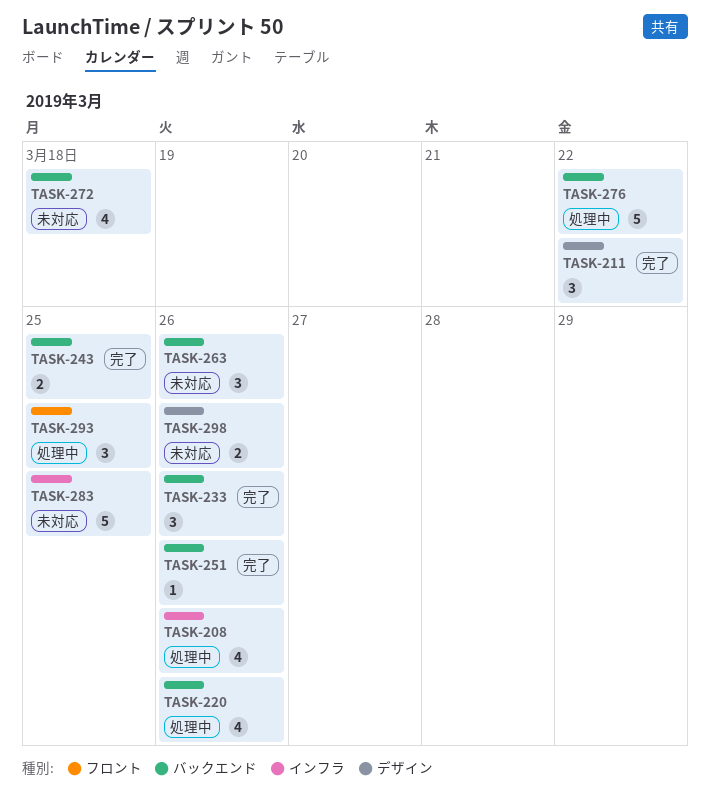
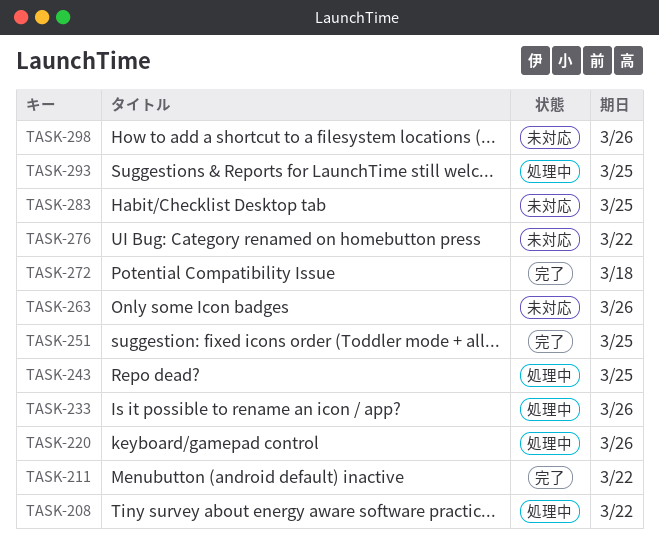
TASK-208, due: Mar 26 -> Mar 22
TASK-233, status: 完了 -> 処理中
TASK-243, status: 完了 -> 処理中
TASK-251, due: Mar 26 -> Mar 25
TASK-272, status: 未対応 -> 完了
TASK-276, status: 処理中 -> 未対応

